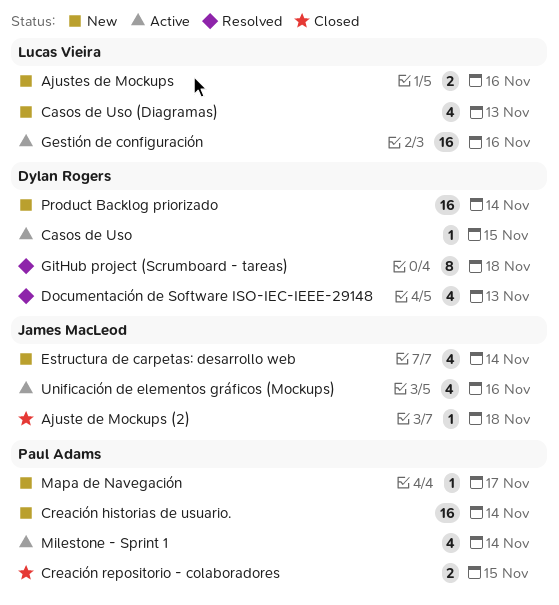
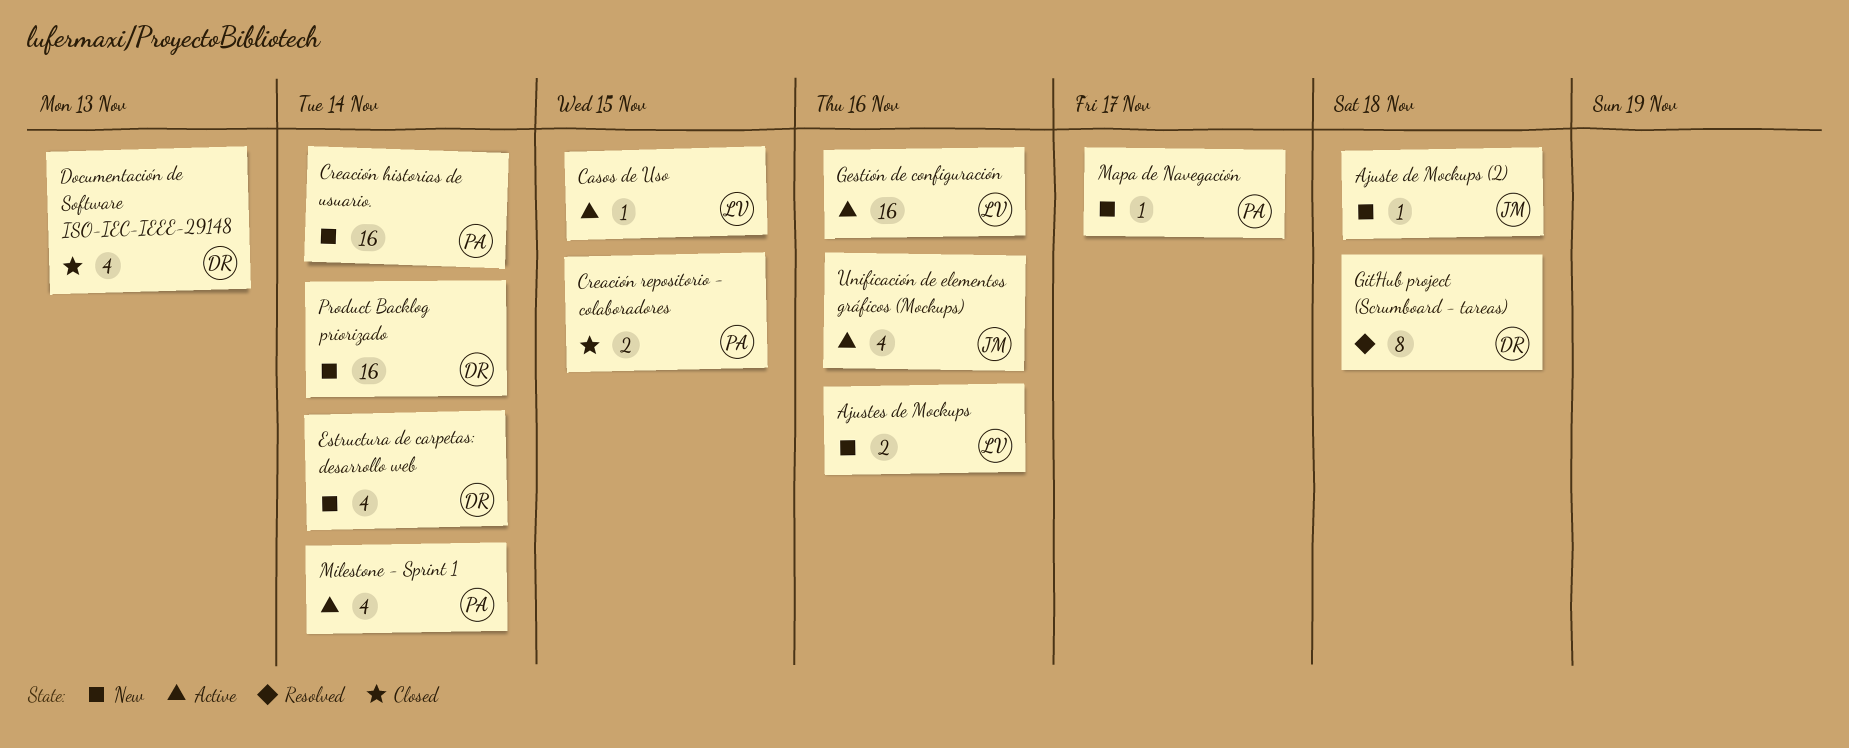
Ajuste de Mockups (2), status: Closed -> New
Casos de Uso, owner: Dylan Rogers -> Lucas Vieira
Casos de Uso (Diagramas): present -> none
Documentación de Software ISO-IEC-IEEE-29148, status: Resolved -> Closed
Estructura de carpetas: desarrollo web, owner: James MacLeod -> Dylan Rogers

